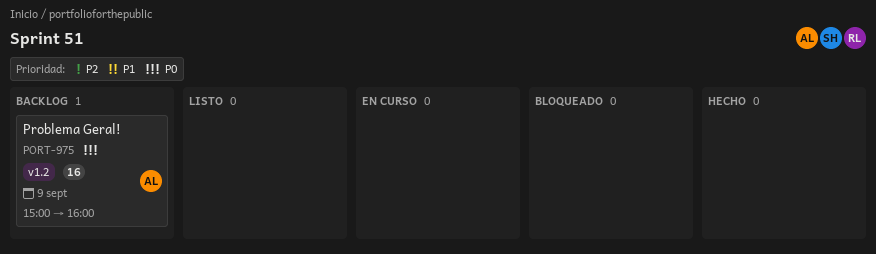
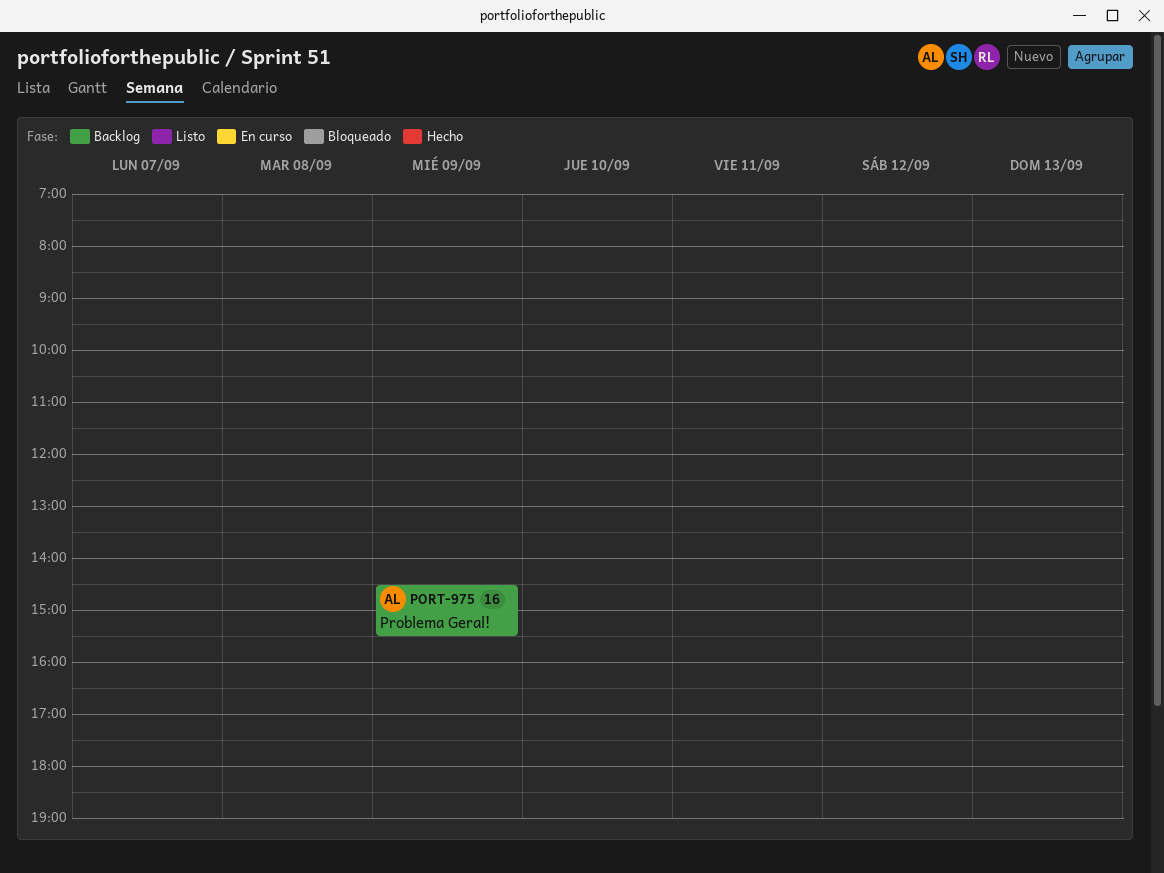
PORT-975, begins: 15:00 -> 14:30
PORT-975, ends: 16:00 -> 15:30

